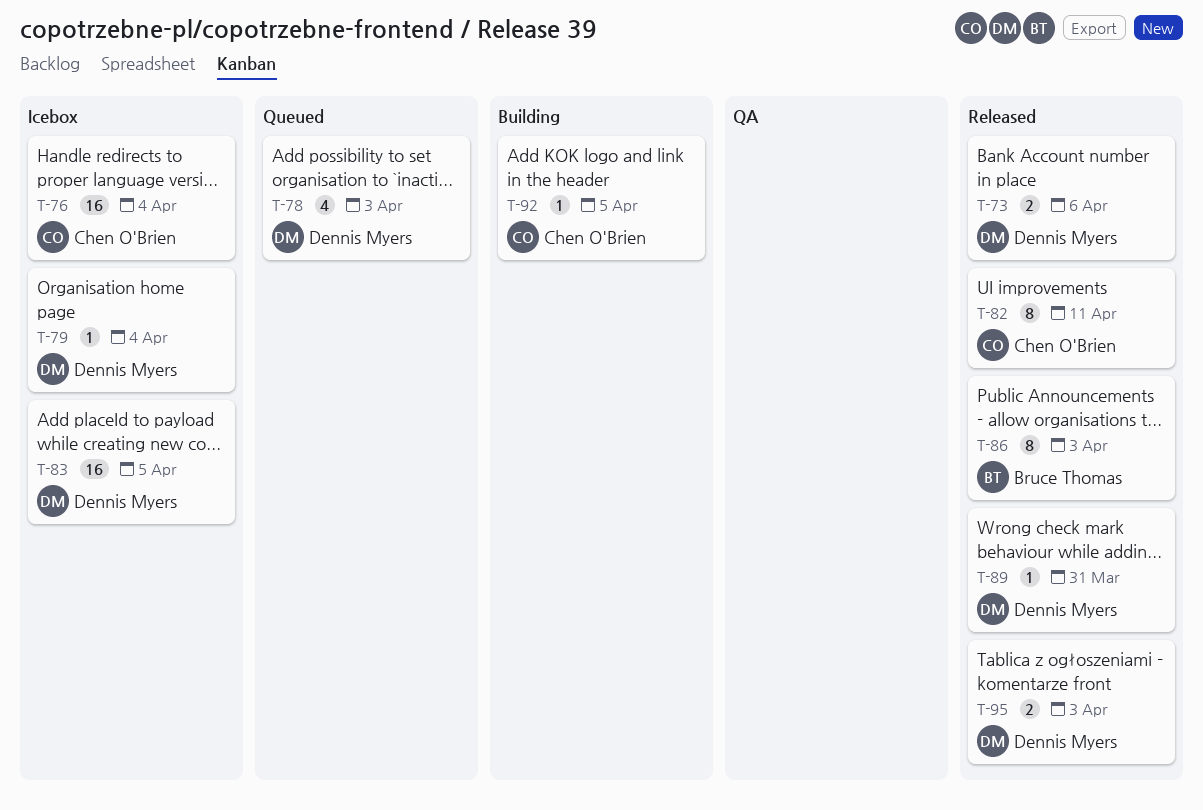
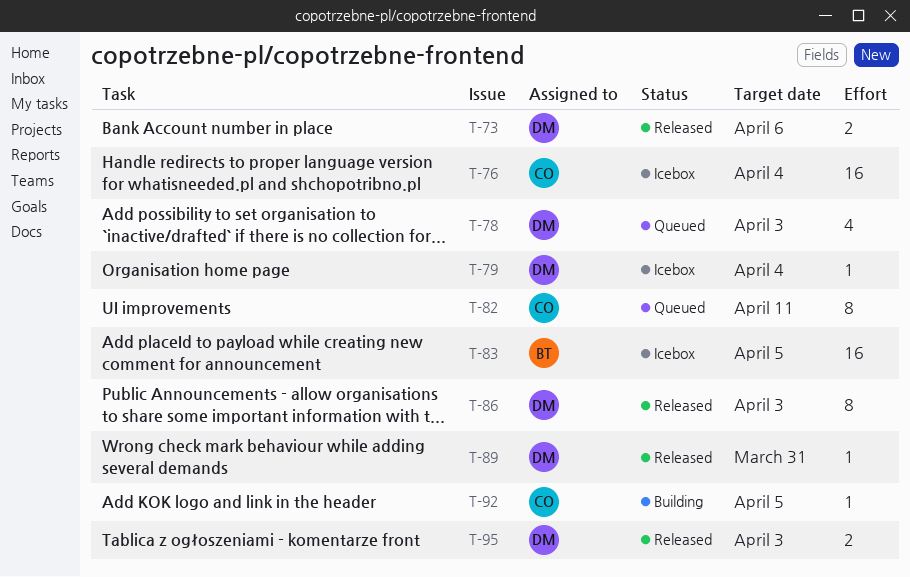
T-82, status: Released -> Queued
T-83, owner: Dennis Myers -> Bruce Thomas
T-86, owner: Bruce Thomas -> Dennis Myers

